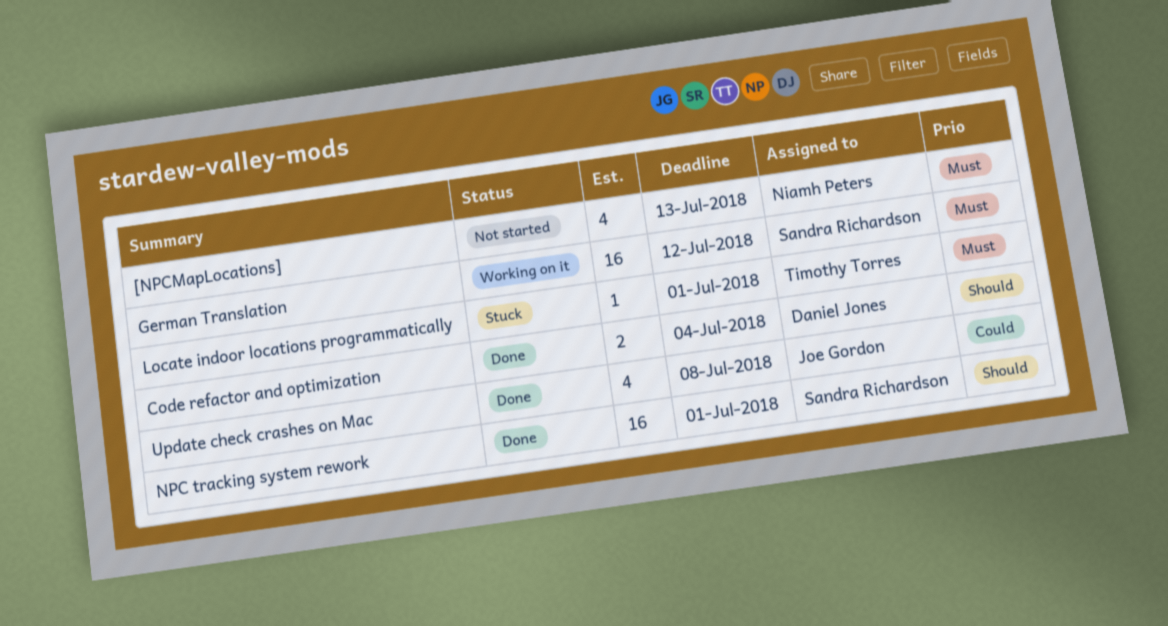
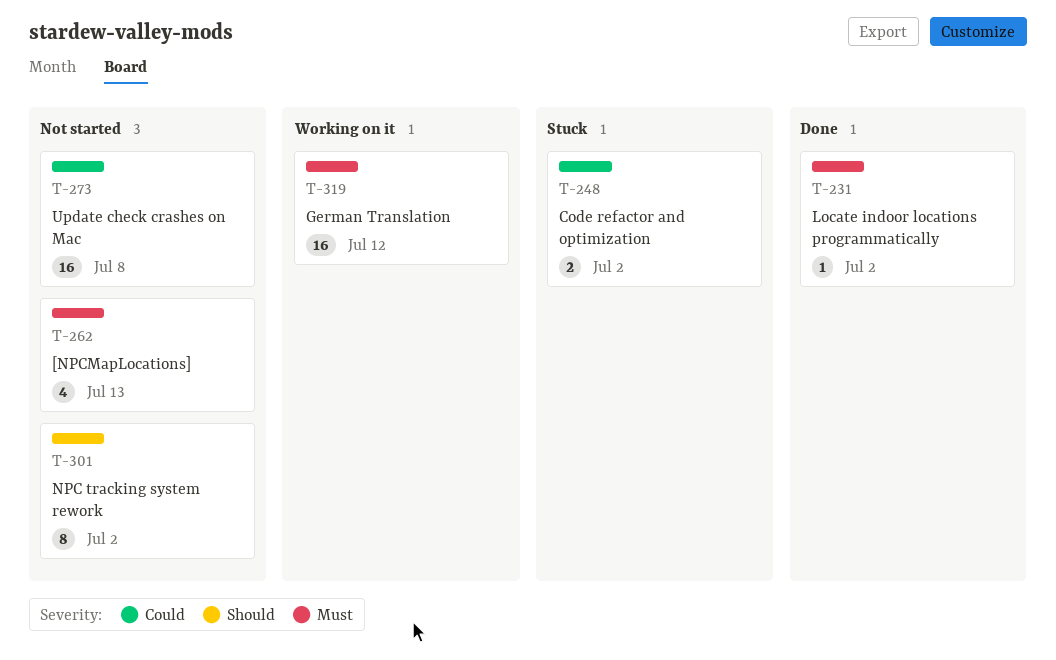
Code refactor and optimization, status: Done -> Stuck
Code refactor and optimization, priority: Should -> Could
Code refactor and optimization, due: Jul 4 -> Jul 2
Locate indoor locations programmatically, status: Stuck -> Done
Locate indoor locations programmatically, due: Jul 1 -> Jul 2
NPC tracking system rework, status: Done -> Not started
NPC tracking system rework, estimate: 16 -> 8
NPC tracking system rework, due: Jul 1 -> Jul 2
Update check crashes on Mac, status: Done -> Not started
Update check crashes on Mac, estimate: 4 -> 16

